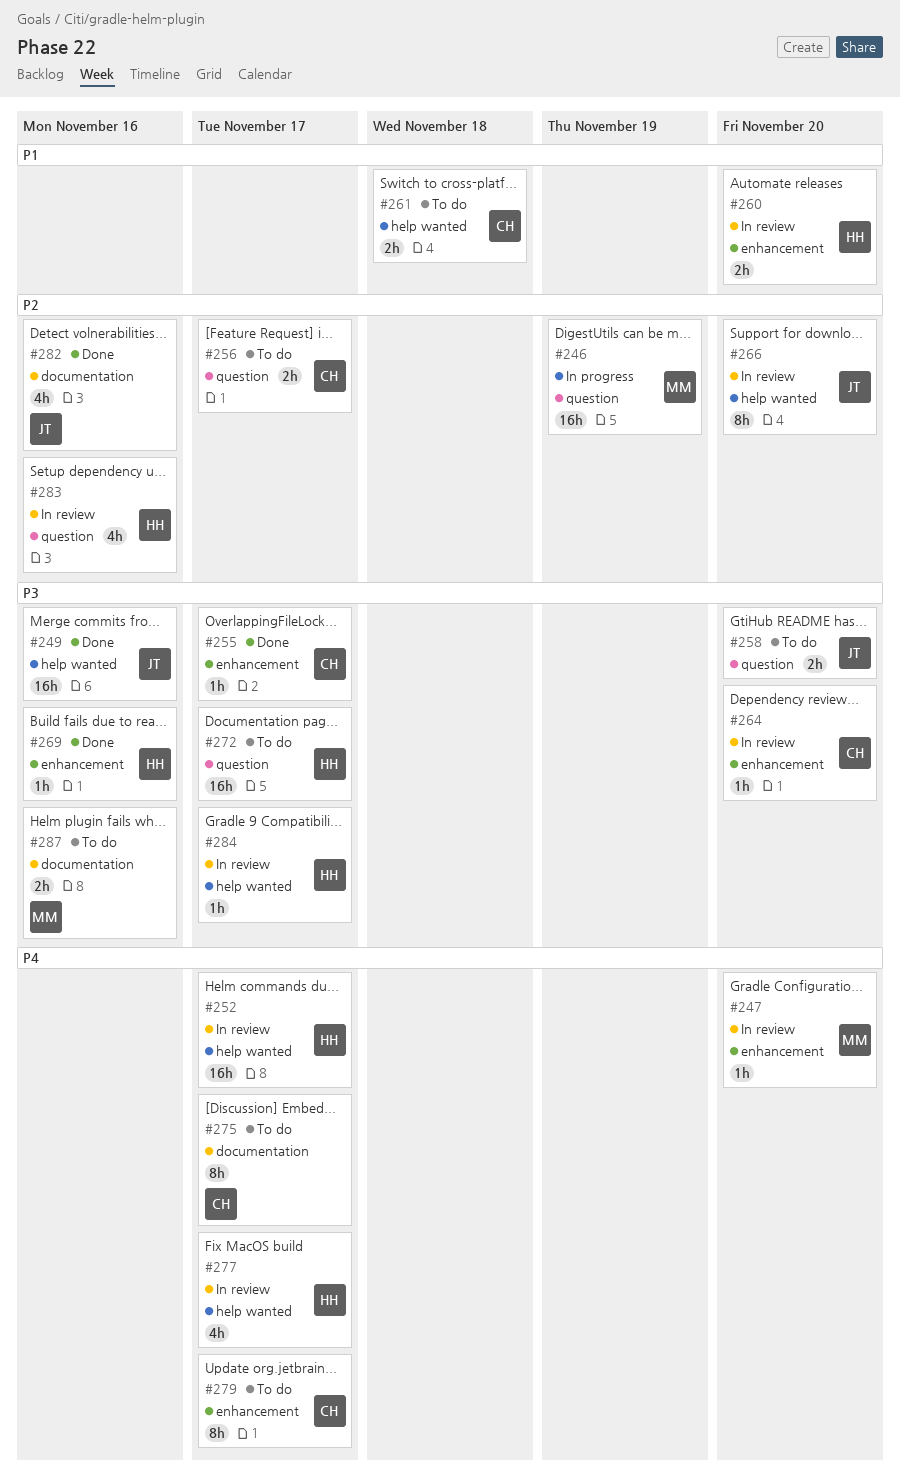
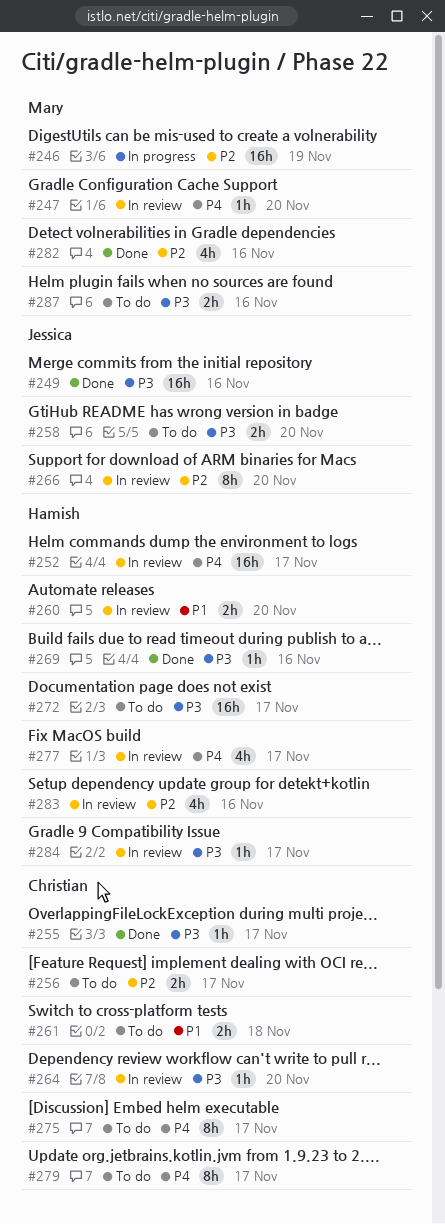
#282, owner: Jessica -> Mary

